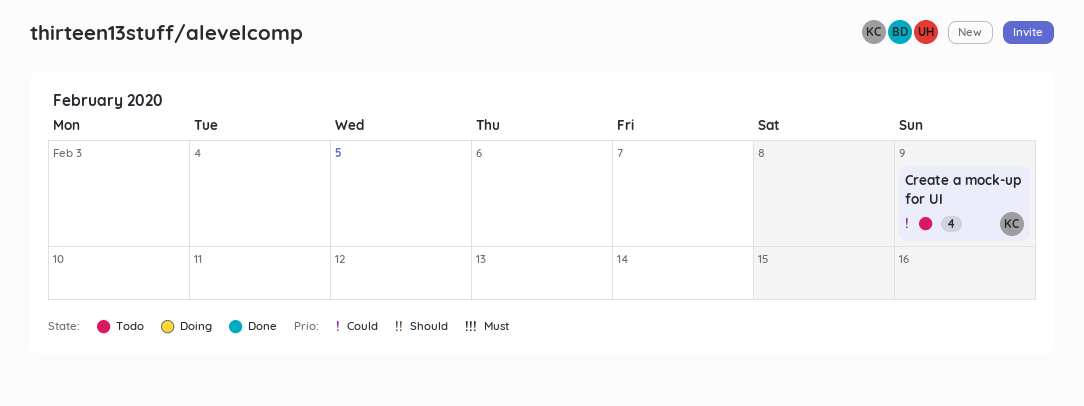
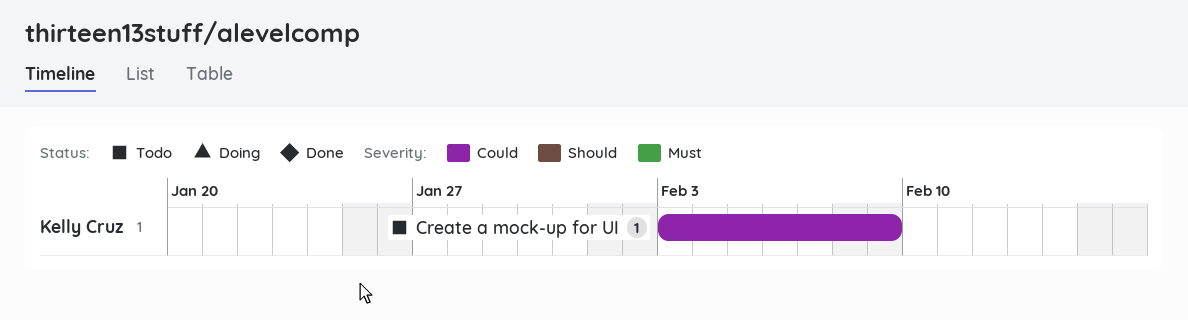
Create a mock-up for UI, estimate: 4 -> 1

